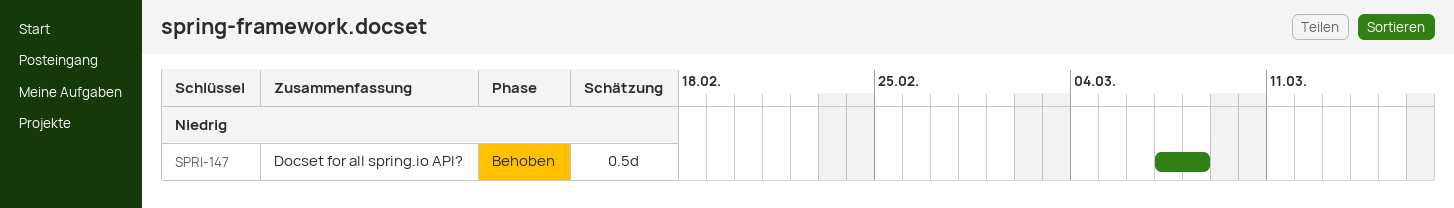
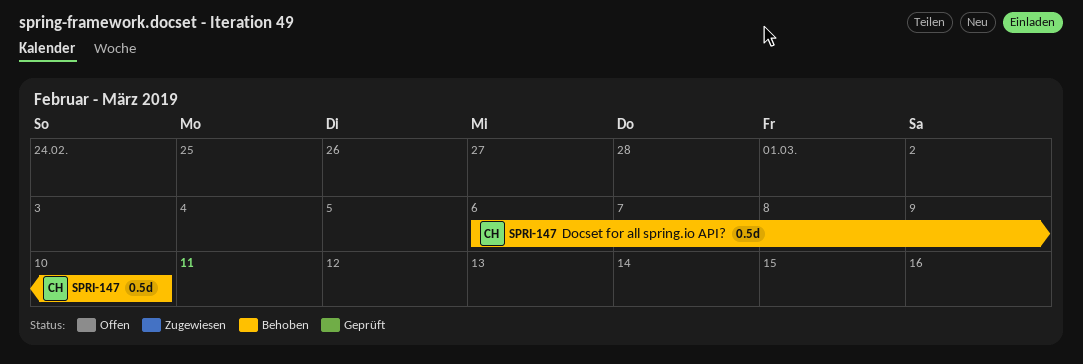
SPRI-147, start: Mar 7 -> Mar 6
SPRI-147, due: Mar 8 -> Mar 10

